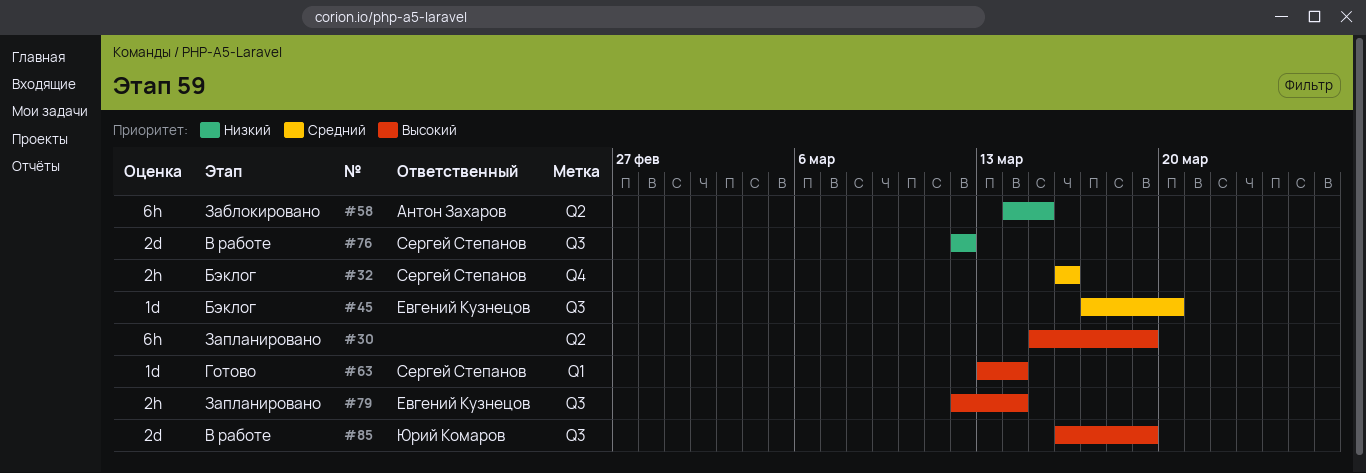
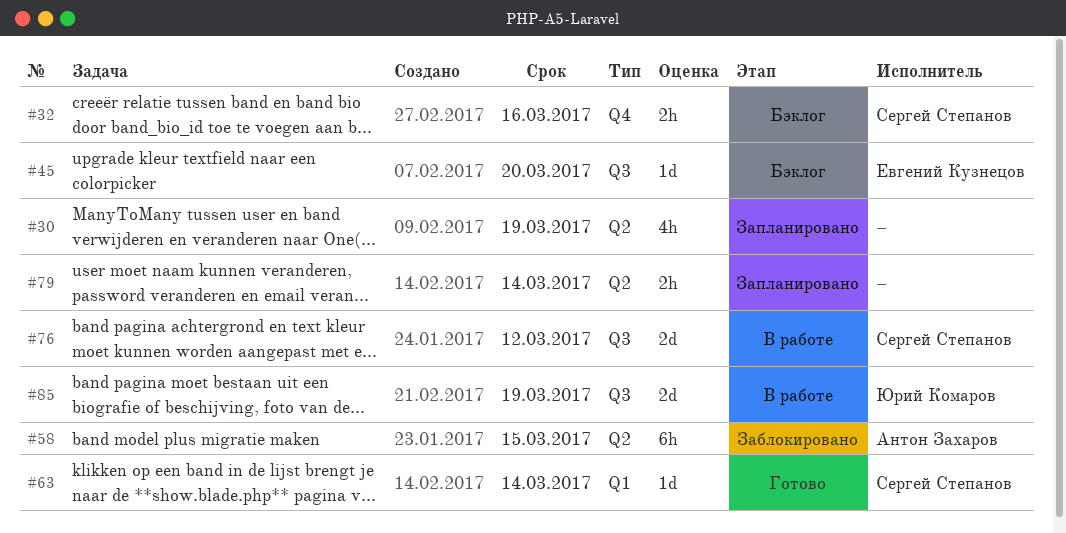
#30, estimate: 6h -> 4h
#79, owner: Евгений Кузнецов -> none
#79, label: Q3 -> Q2

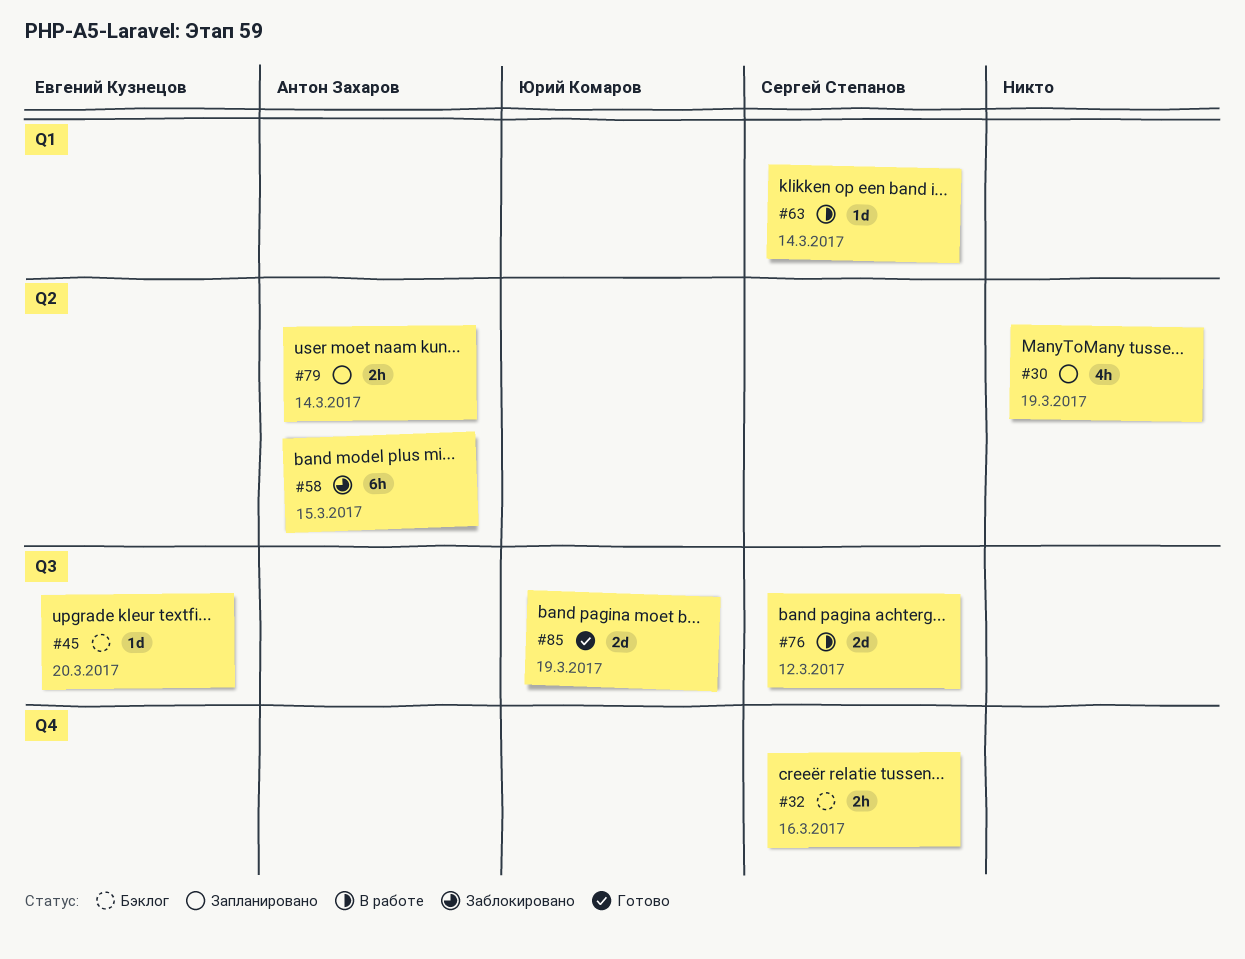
#63, status: Готово -> В работе
#79, owner: none -> Антон Захаров
#85, status: В работе -> Готово

